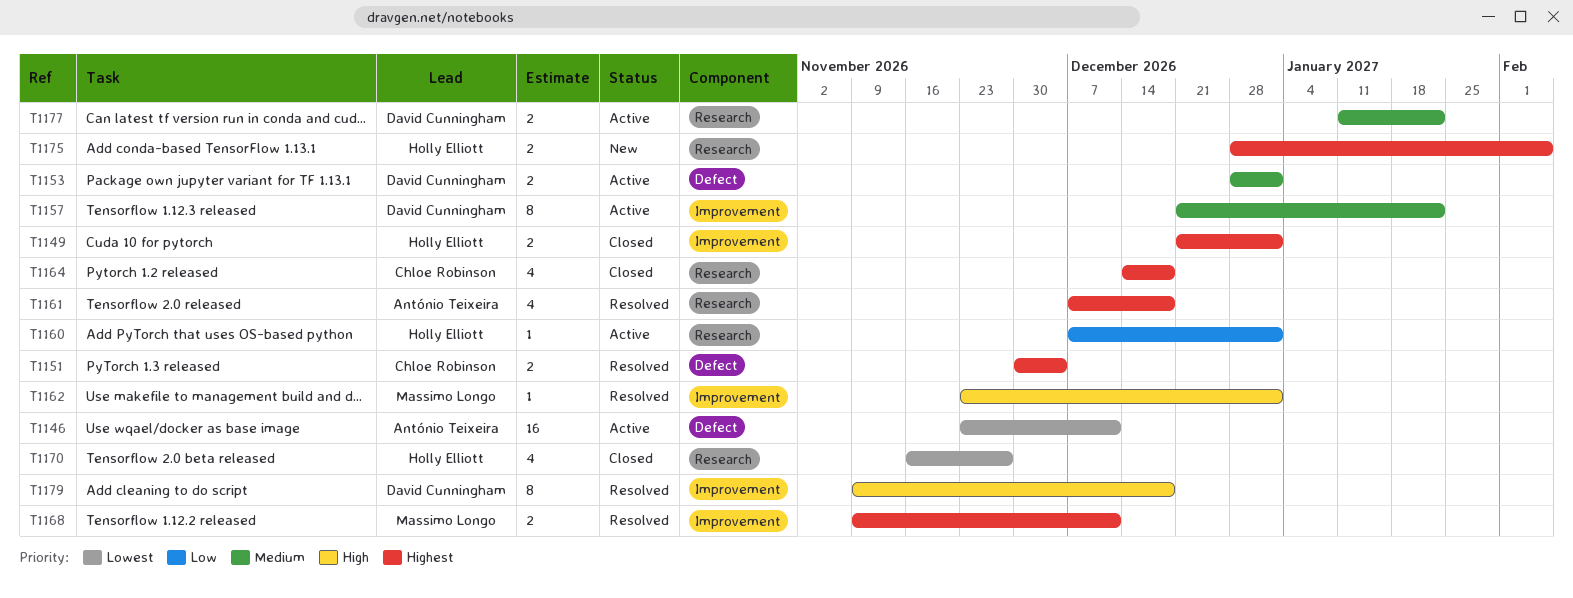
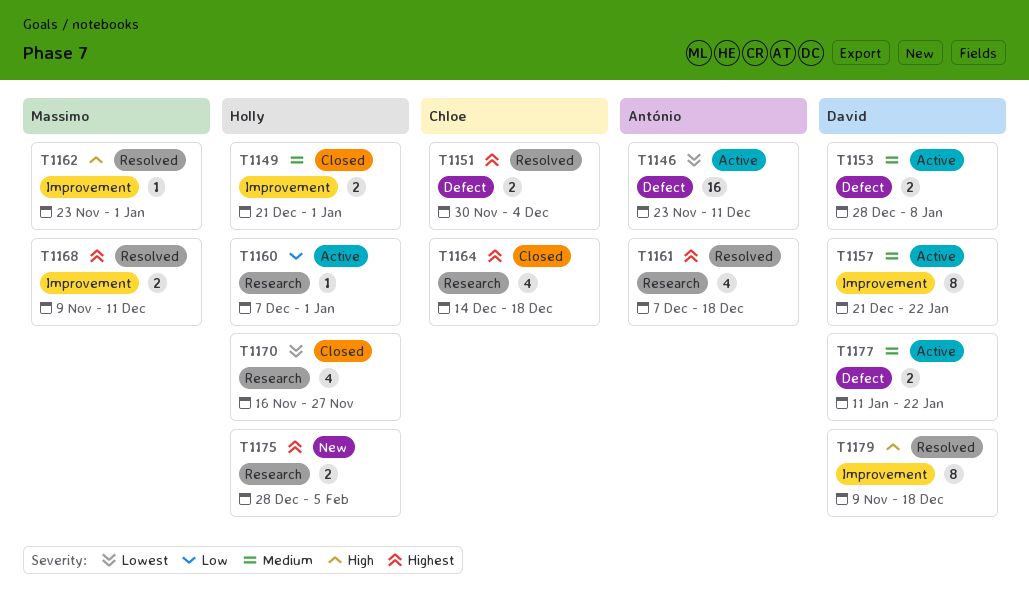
T1149, priority: Highest -> Medium
T1153, due: Jan 1 -> Jan 8
T1177, label: Research -> Defect

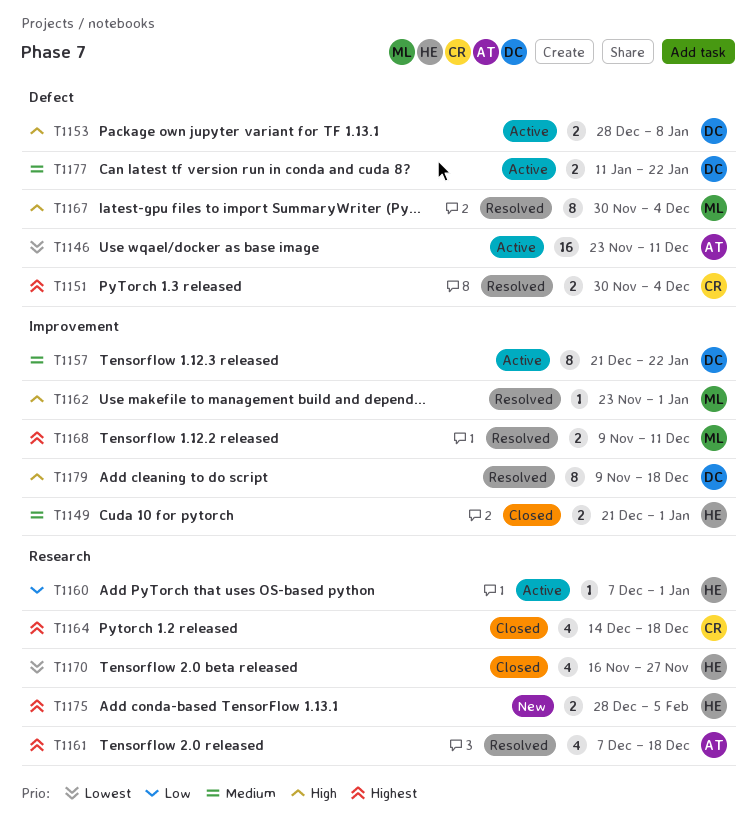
T1153, priority: Medium -> High
T1167: none -> present

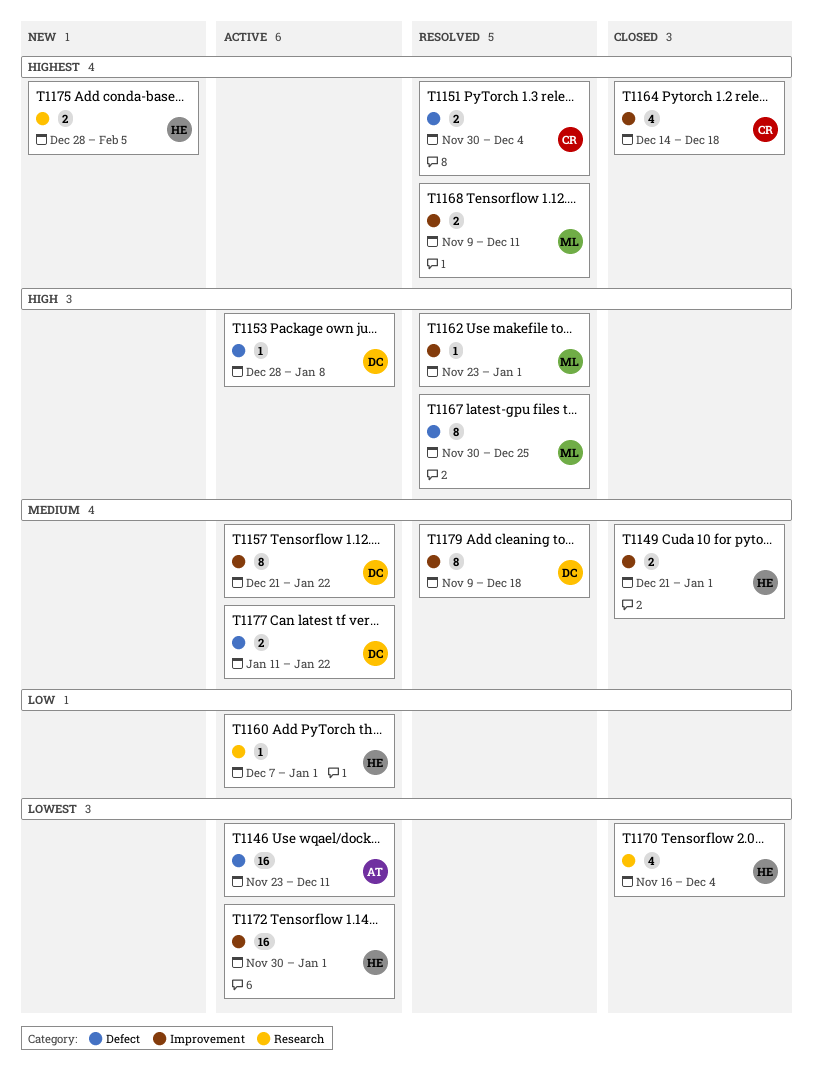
T1153, estimate: 2 -> 1
T1161: present -> none
T1164, label: Research -> Improvement
T1167, due: Dec 4 -> Dec 25
T1170, due: Nov 27 -> Dec 4
T1172: none -> present
T1179, priority: High -> Medium

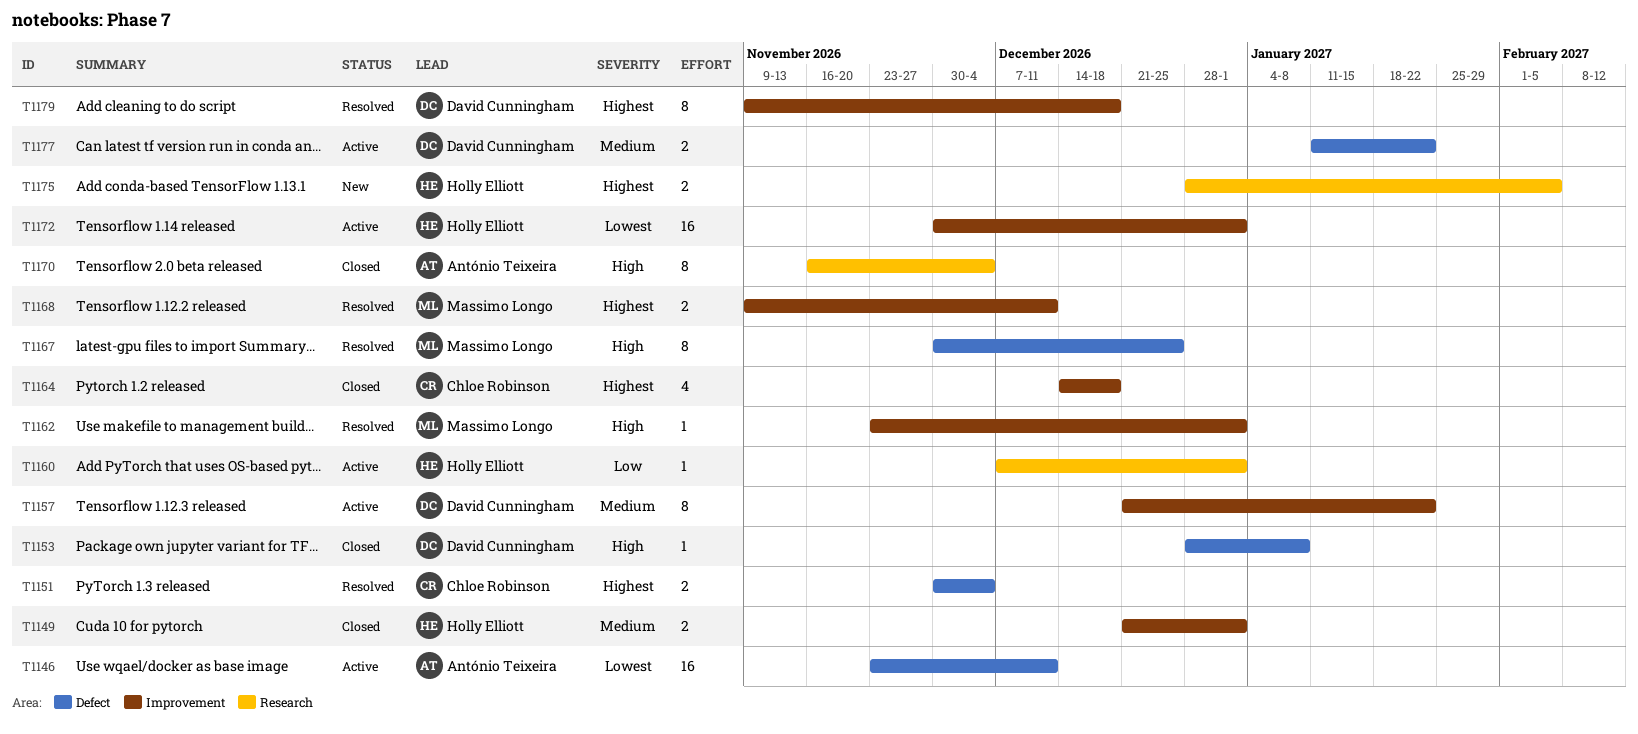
T1153, status: Active -> Closed
T1170, owner: Holly Elliott -> António Teixeira
T1170, priority: Lowest -> High
T1170, estimate: 4 -> 8
T1179, priority: Medium -> Highest

